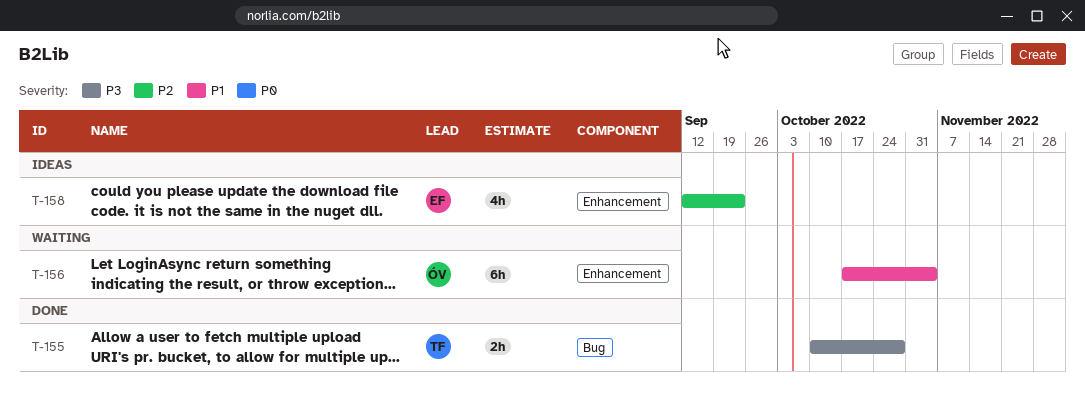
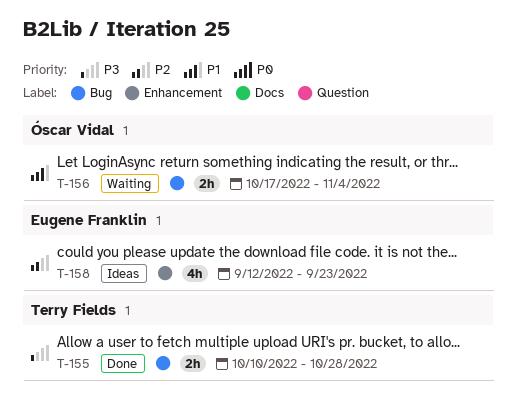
T-156, label: Enhancement -> Bug
T-156, estimate: 6h -> 2h

